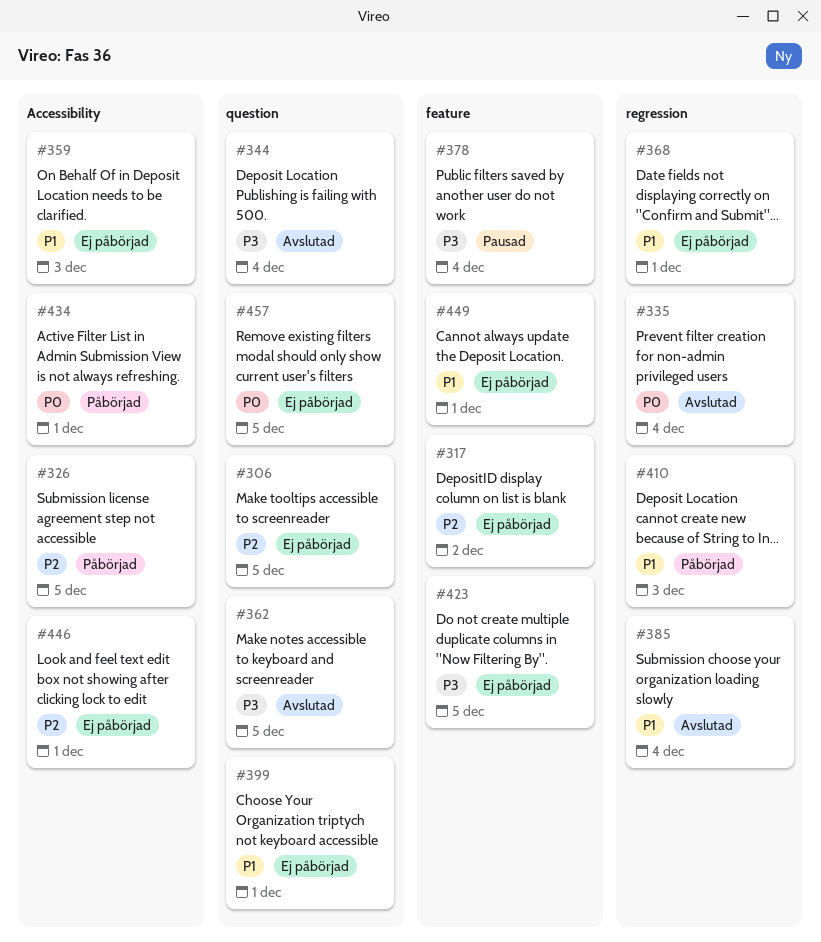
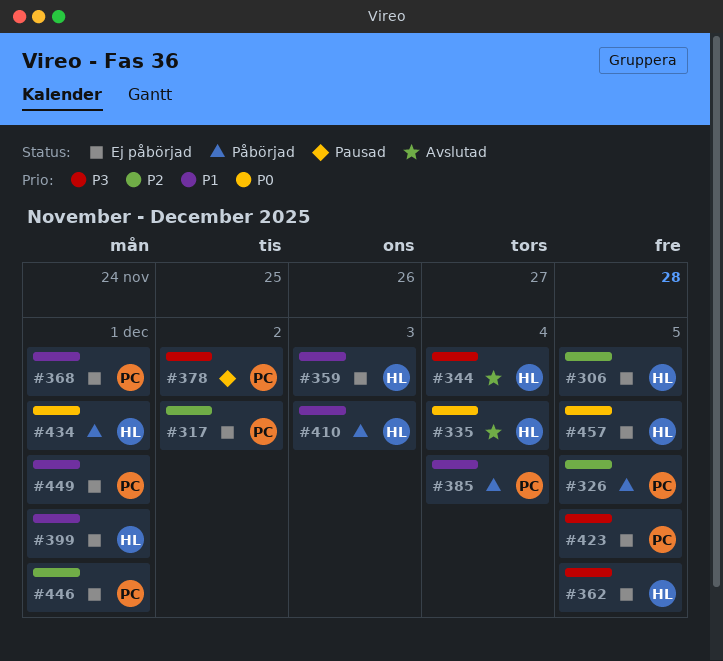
#362, status: Avslutad -> Ej påbörjad
#378, due: Dec 4 -> Dec 2
#385, status: Avslutad -> Påbörjad

